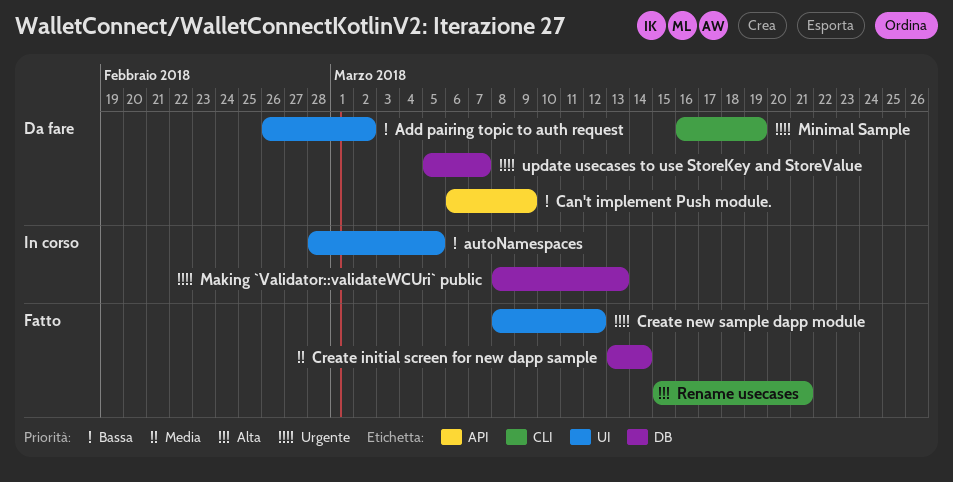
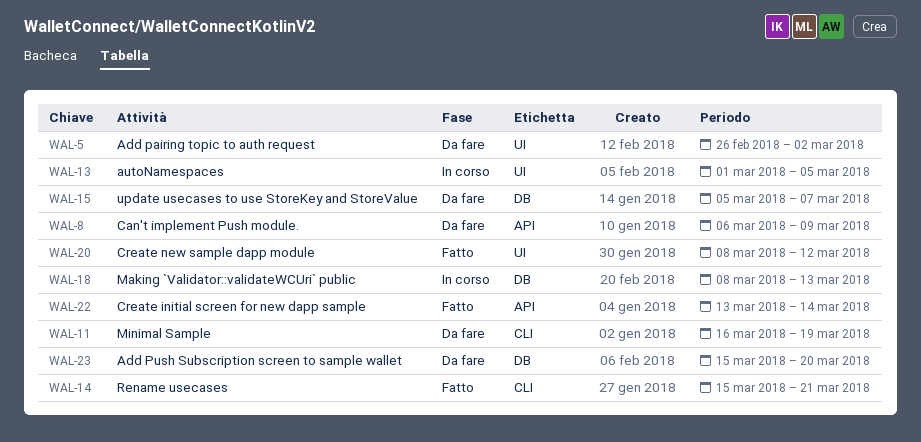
Add Push Subscription screen to sample wallet: none -> present
autoNamespaces, start: Feb 28 -> Mar 1
Create initial screen for new dapp sample, label: DB -> API

